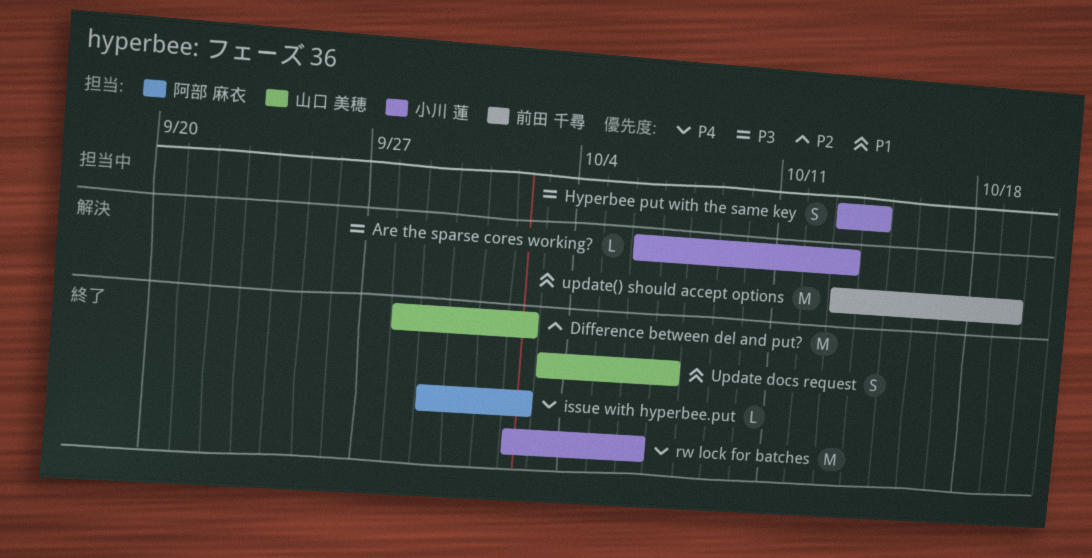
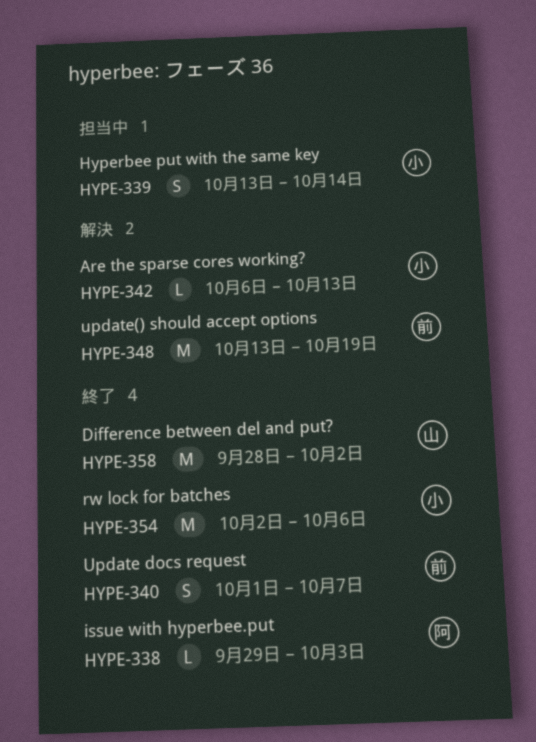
issue with hyperbee.put, due: Oct 2 -> Oct 3
Update docs request, owner: 山口 美穂 -> 前田 千尋
Update docs request, start: Oct 3 -> Oct 1

